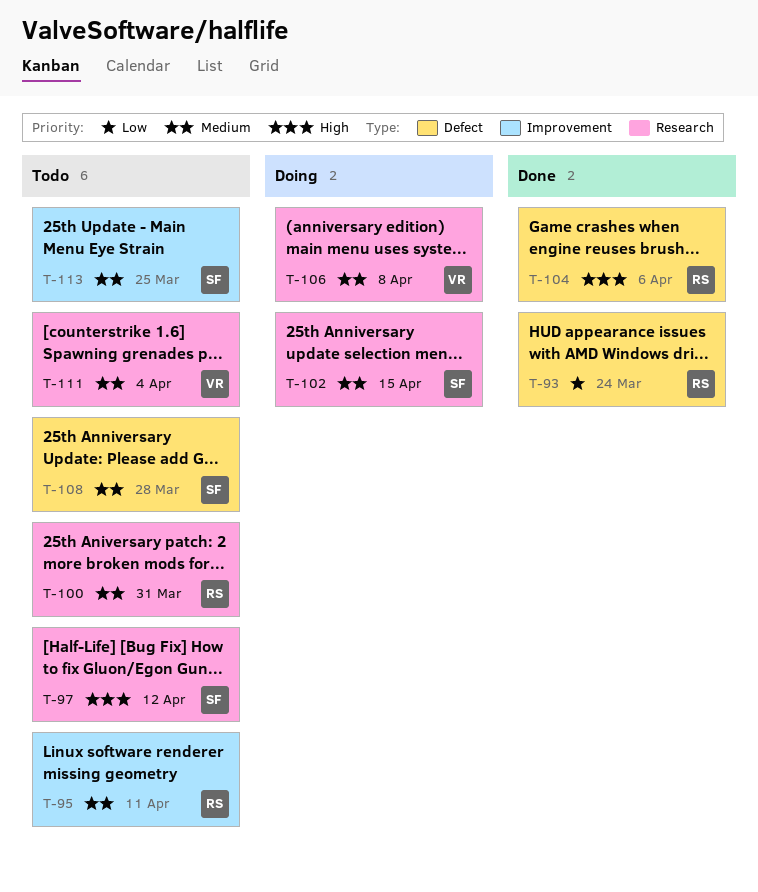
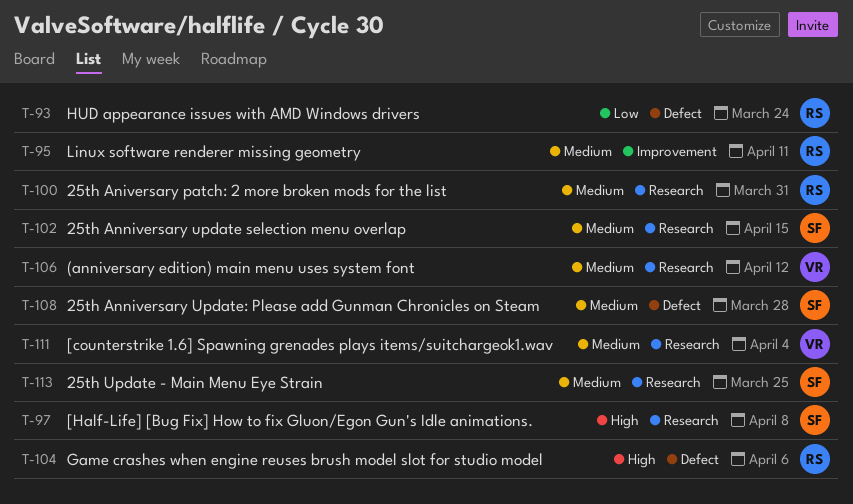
T-97, due: Apr 12 -> Apr 8
T-106, due: Apr 8 -> Apr 12
T-113, label: Improvement -> Research

